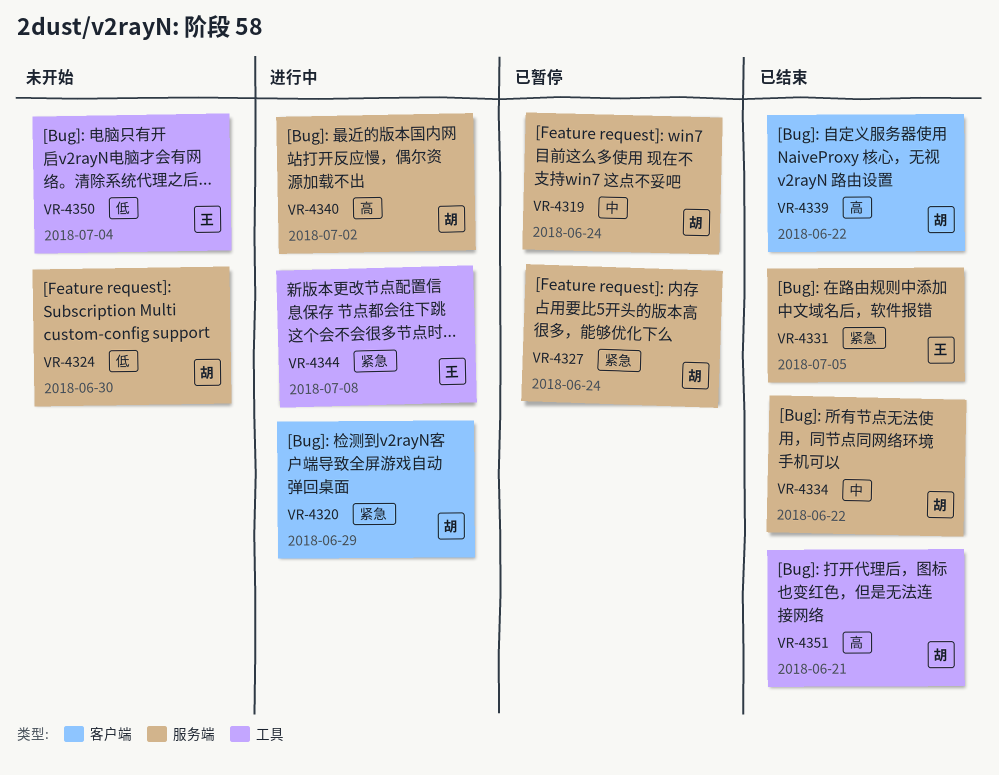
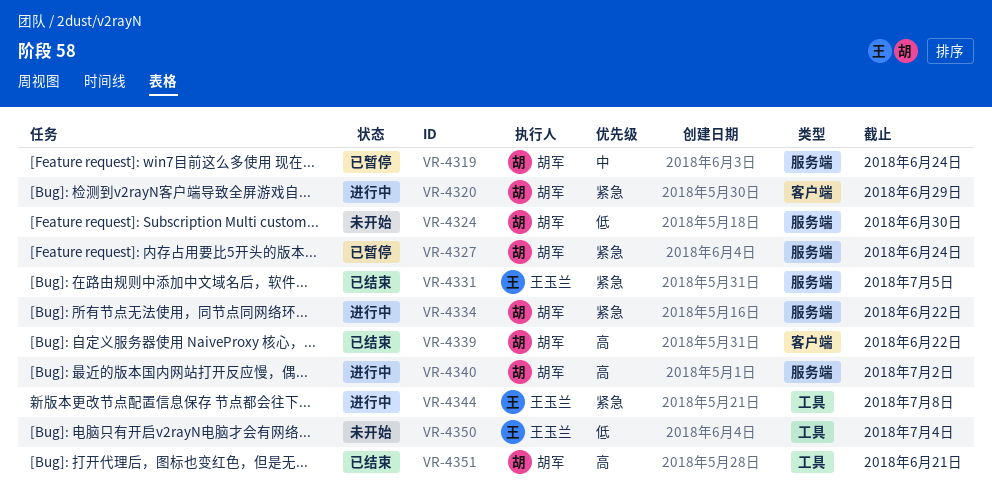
VR-4334, status: 已结束 -> 进行中
VR-4334, priority: 中 -> 紧急

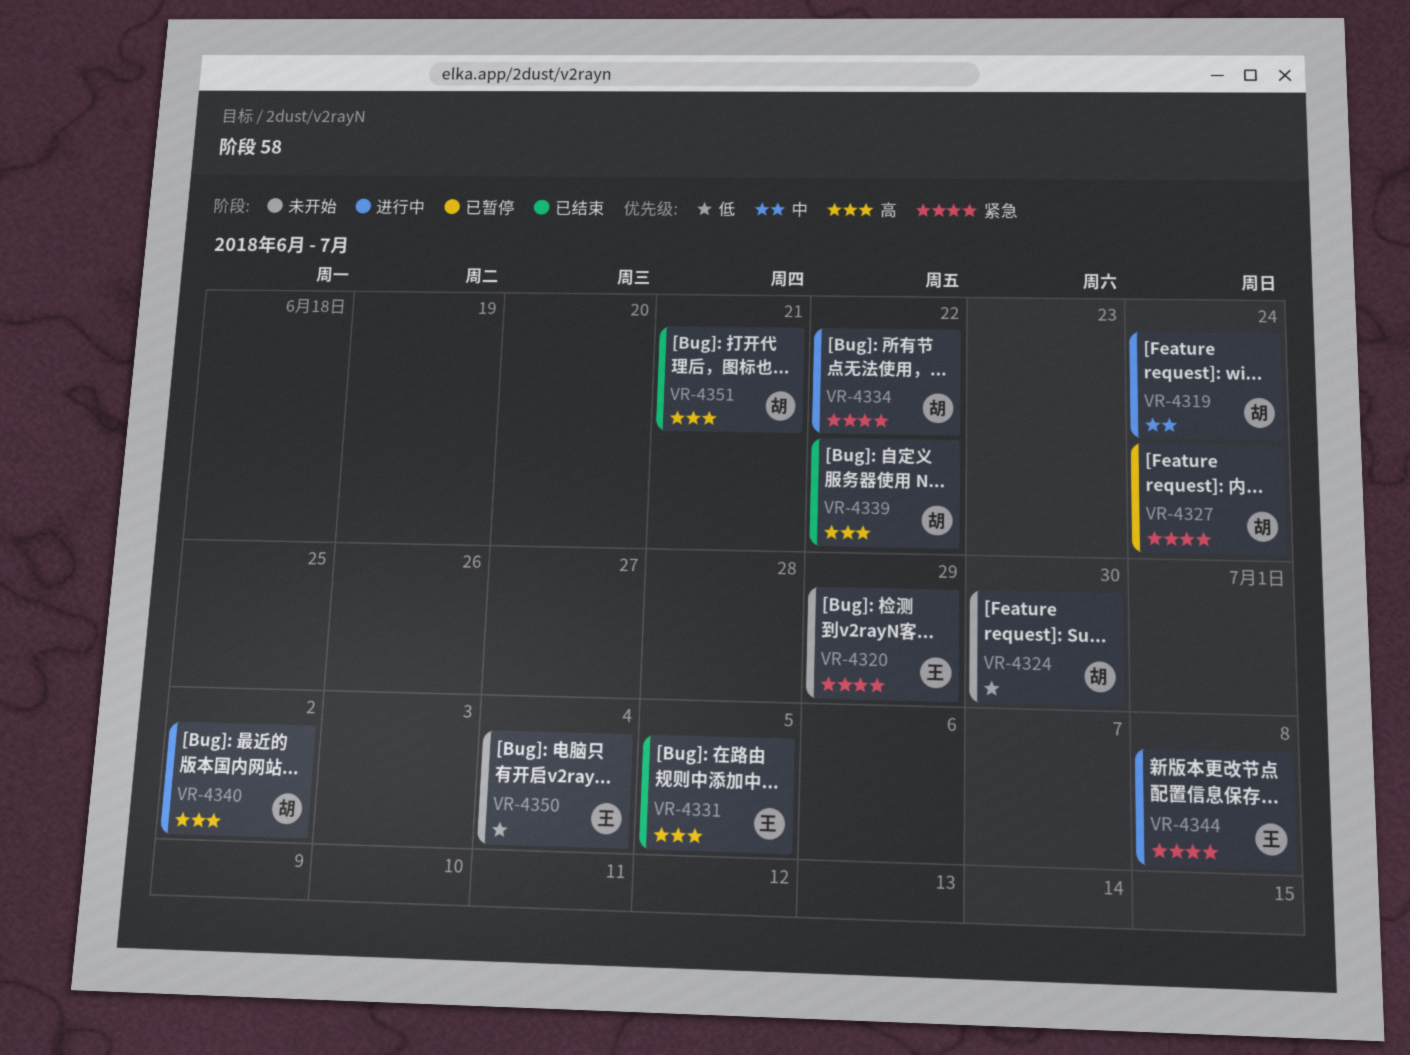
VR-4319, status: 已暂停 -> 进行中
VR-4320, status: 进行中 -> 未开始
VR-4320, owner: 胡军 -> 王玉兰
VR-4331, priority: 紧急 -> 高

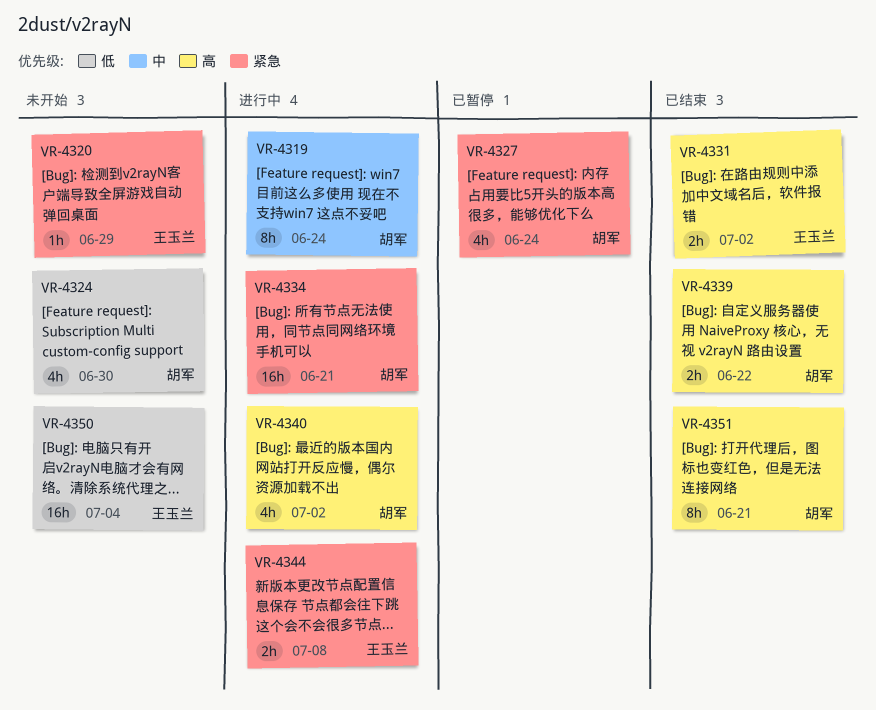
VR-4331, due: Jul 5 -> Jul 2
VR-4334, due: Jun 22 -> Jun 21

